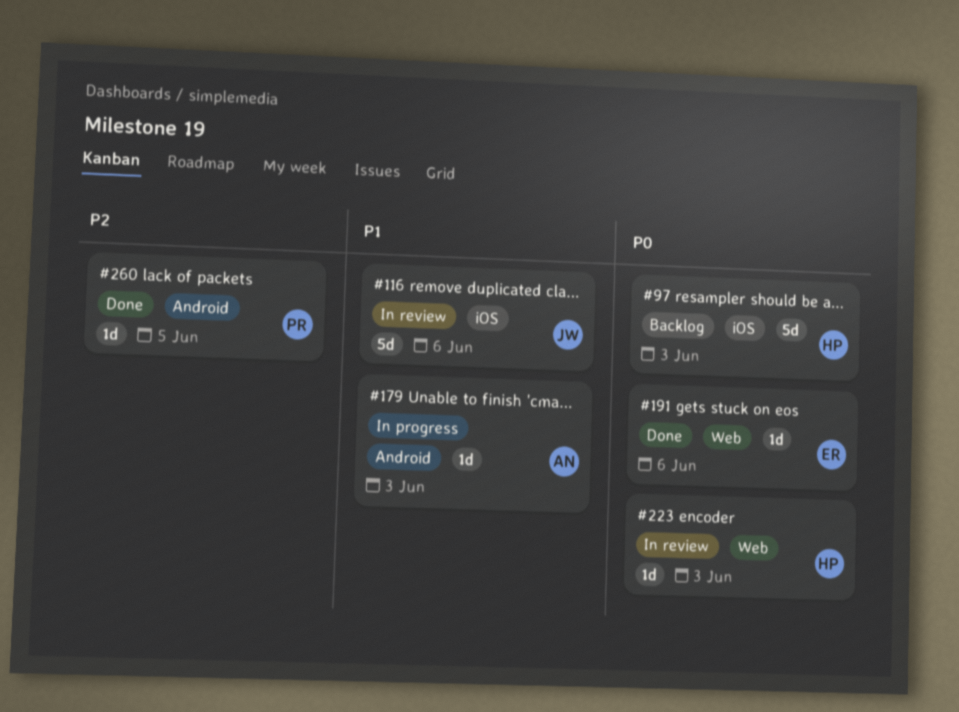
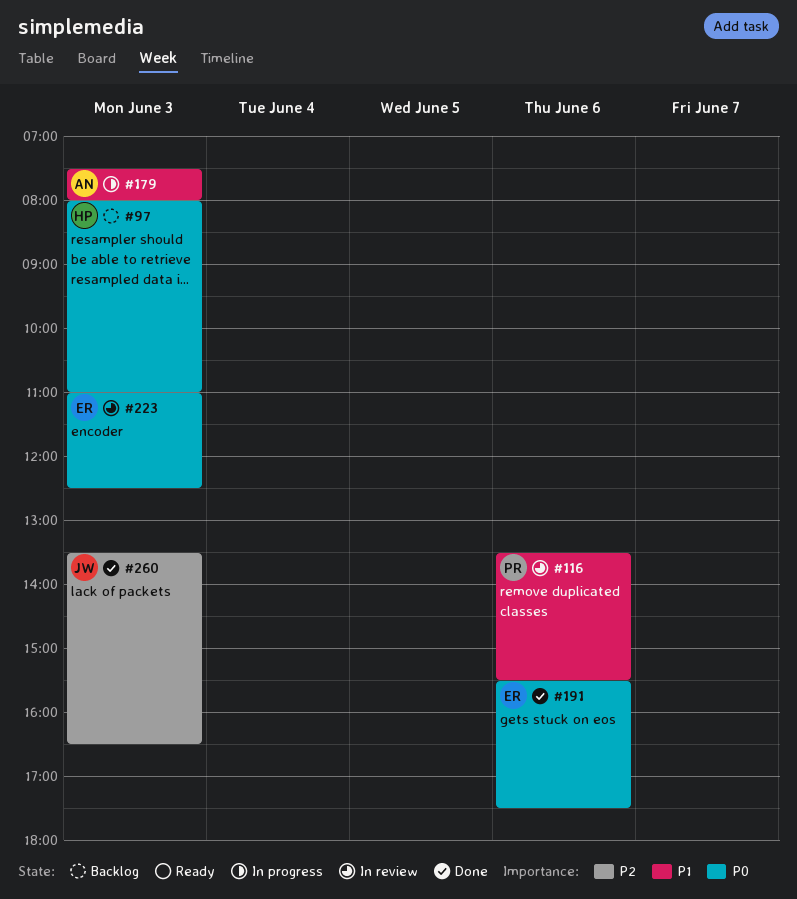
#116, owner: JW -> PR
#223, owner: HP -> ER
#260, owner: PR -> JW
#260, day: Jun 5 -> Jun 3

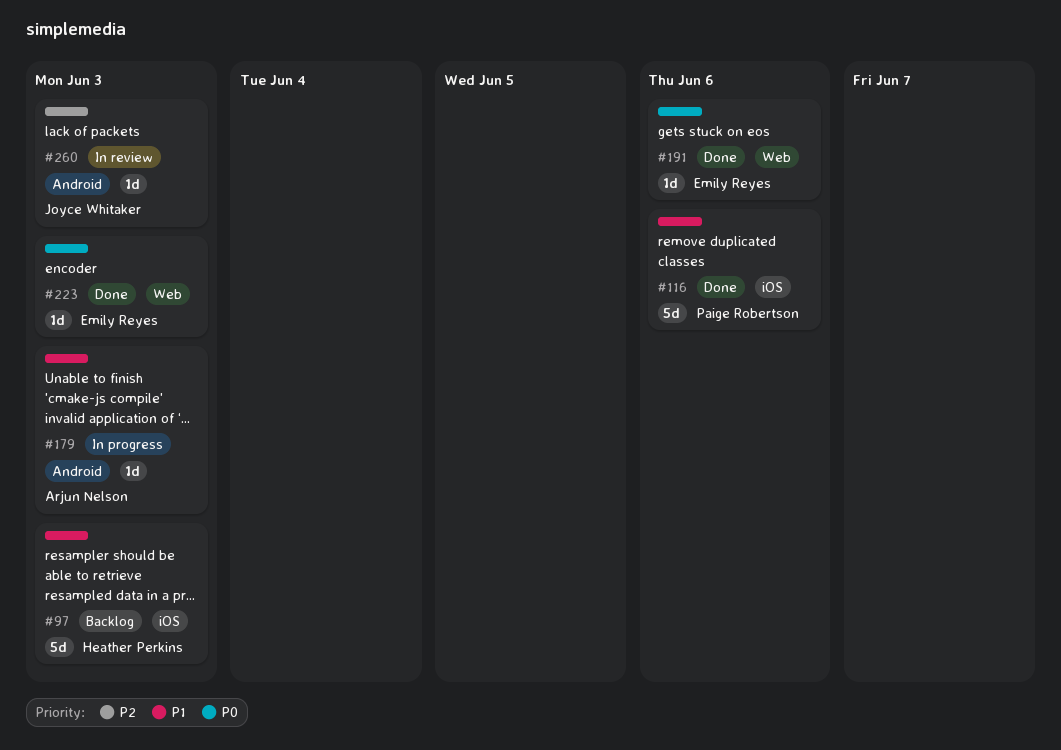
#97, priority: P0 -> P1
#116, status: In review -> Done
#223, status: In review -> Done
#260, status: Done -> In review

